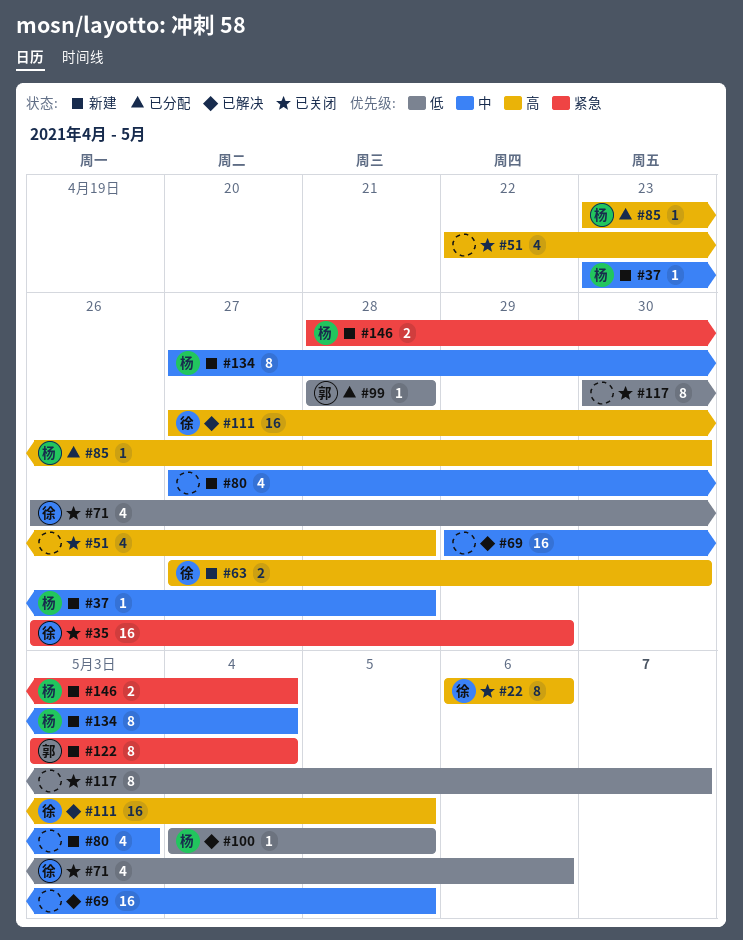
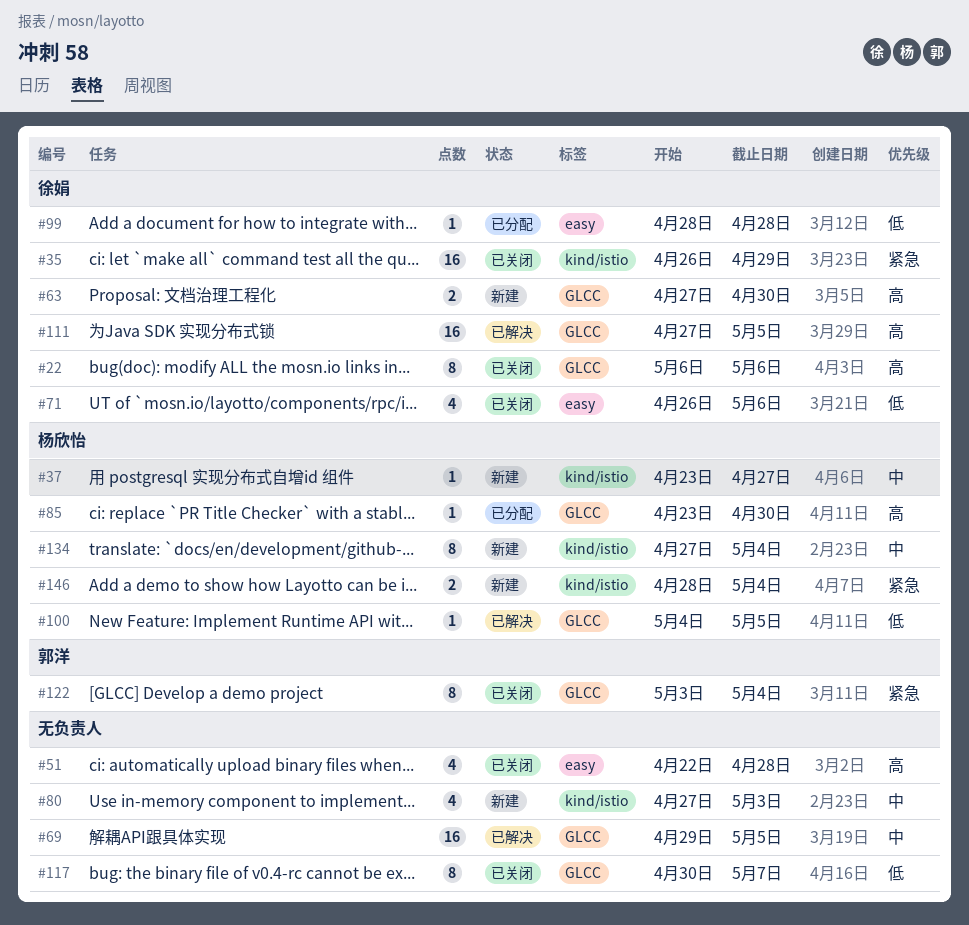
#37, due: Apr 28 -> Apr 27
#99, owner: 郭洋 -> 徐娟
#122, status: 新建 -> 已关闭

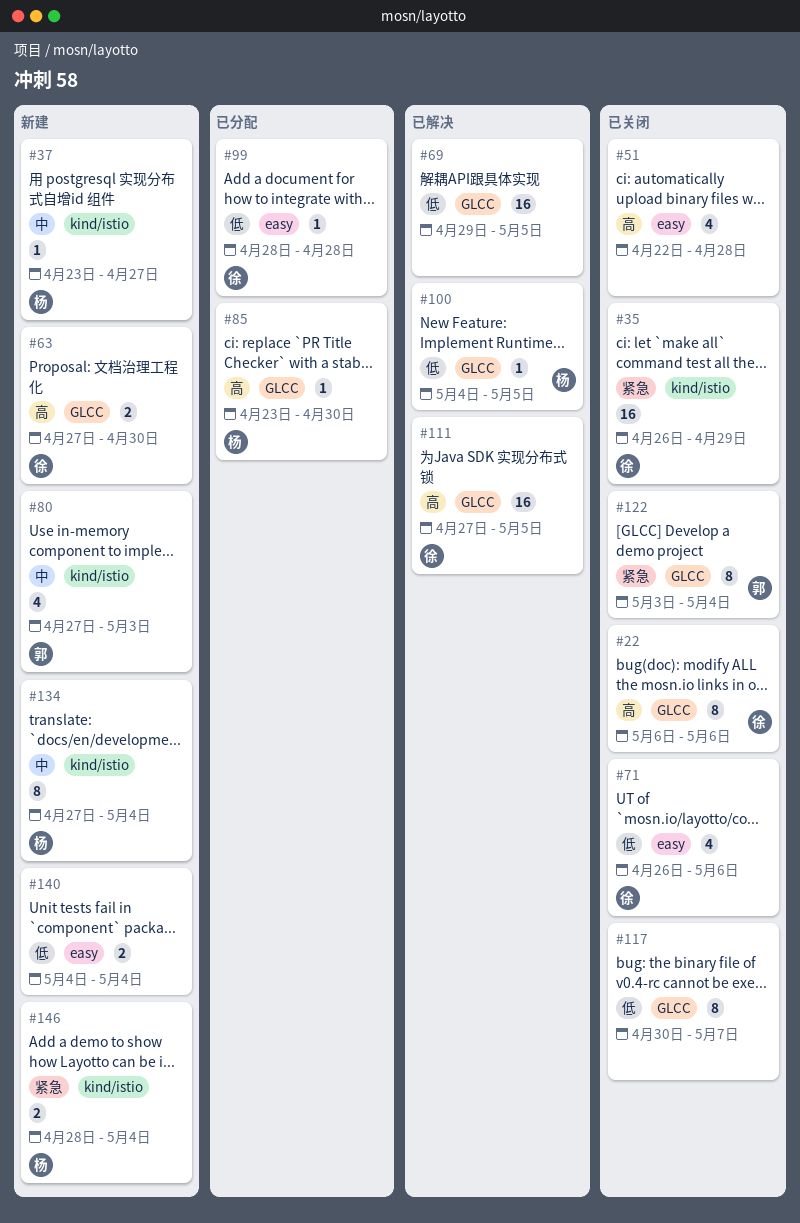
#69, priority: 中 -> 低
#80, owner: none -> 郭洋
#140: none -> present

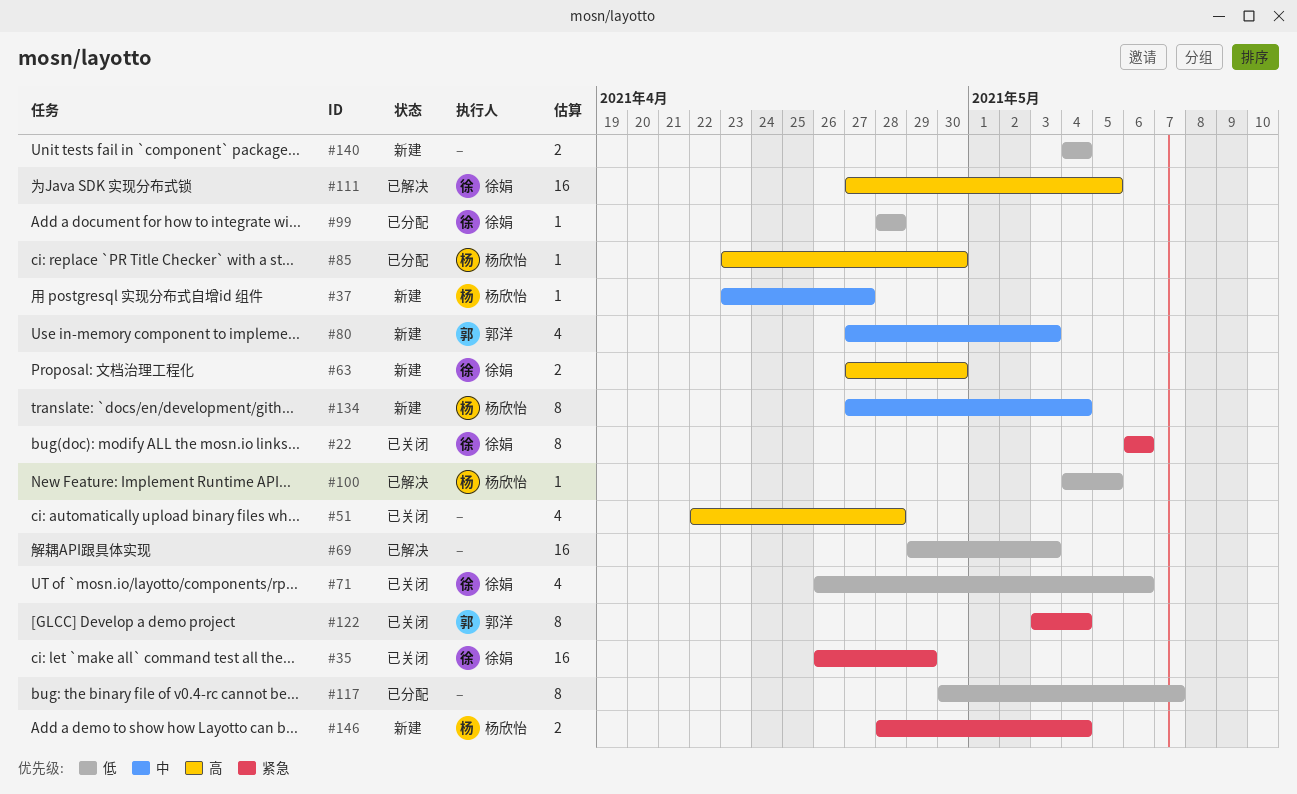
#22, priority: 高 -> 紧急
#69, due: May 5 -> May 3
#117, status: 已关闭 -> 已分配

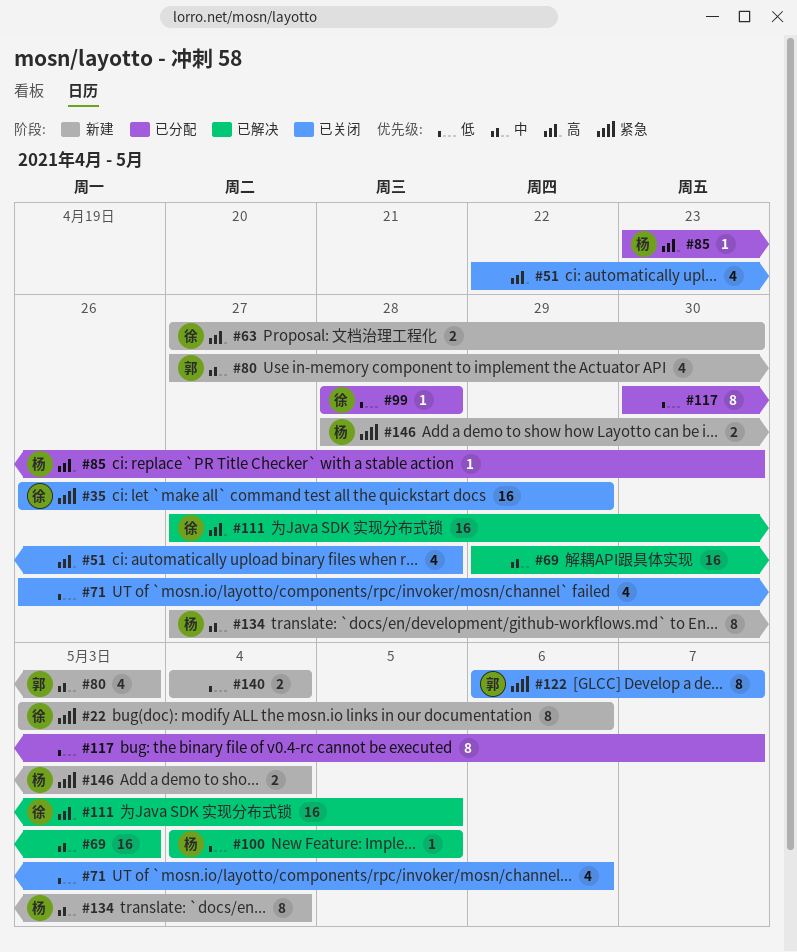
#22, status: 已关闭 -> 新建
#22, start: May 6 -> May 3
#37: present -> none
#69, priority: 低 -> 中
#71, owner: 徐娟 -> none
#122, start: May 3 -> May 6
#122, due: May 4 -> May 7

